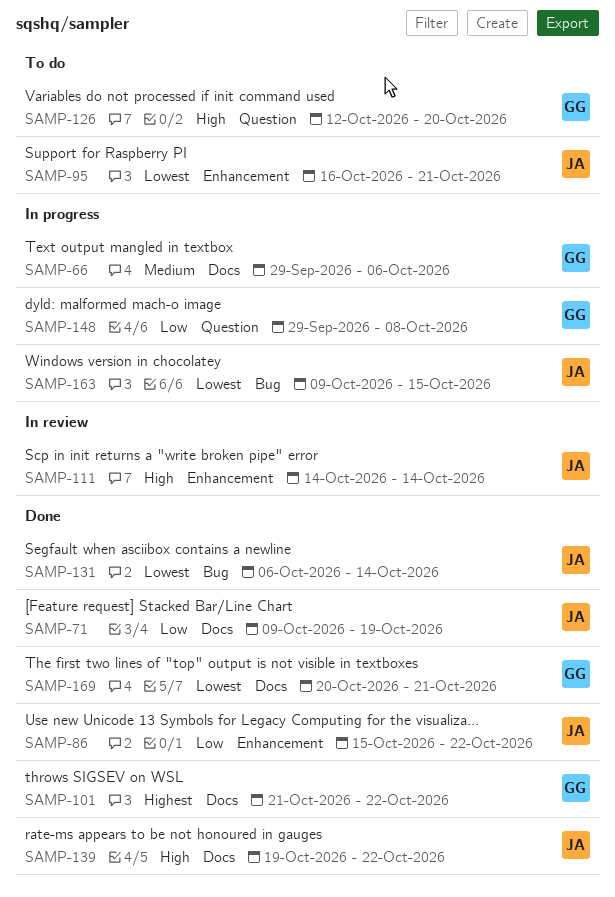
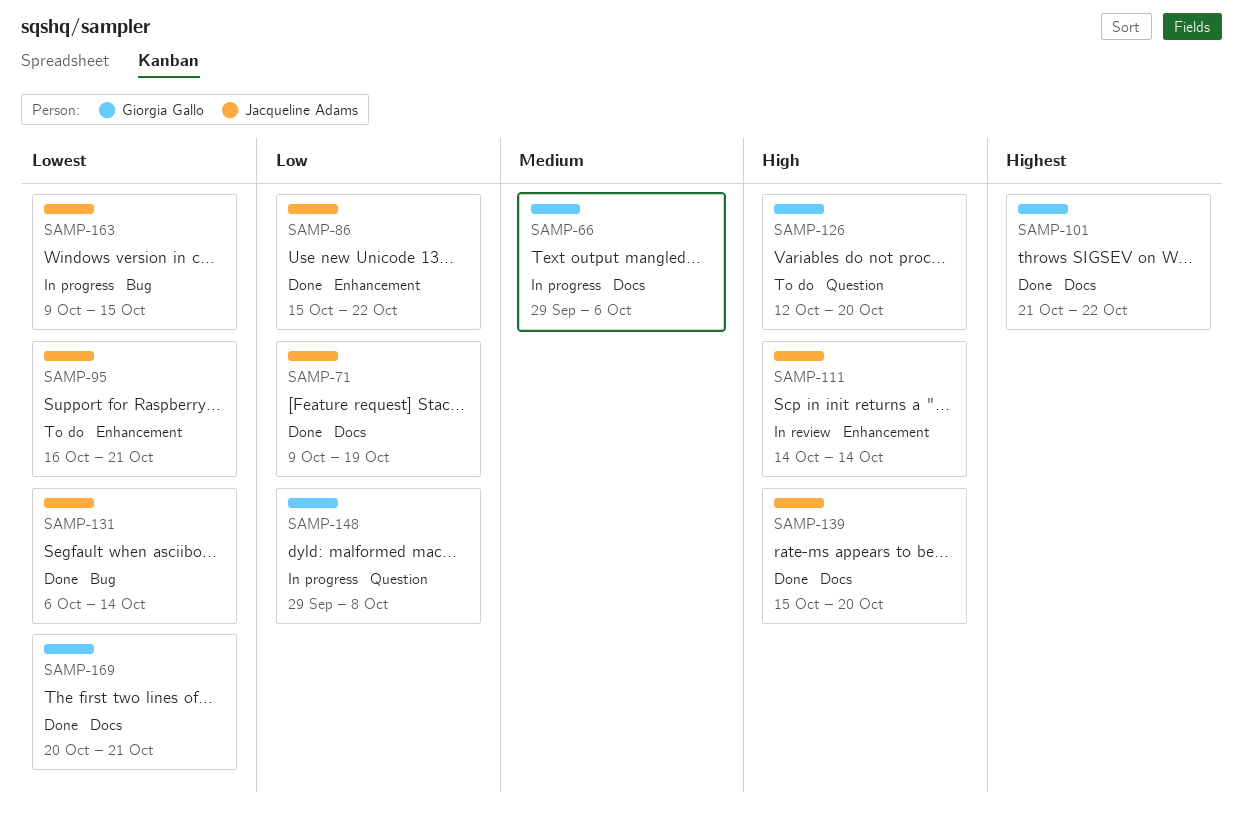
SAMP-139, start: Oct 19 -> Oct 15
SAMP-139, due: Oct 22 -> Oct 20

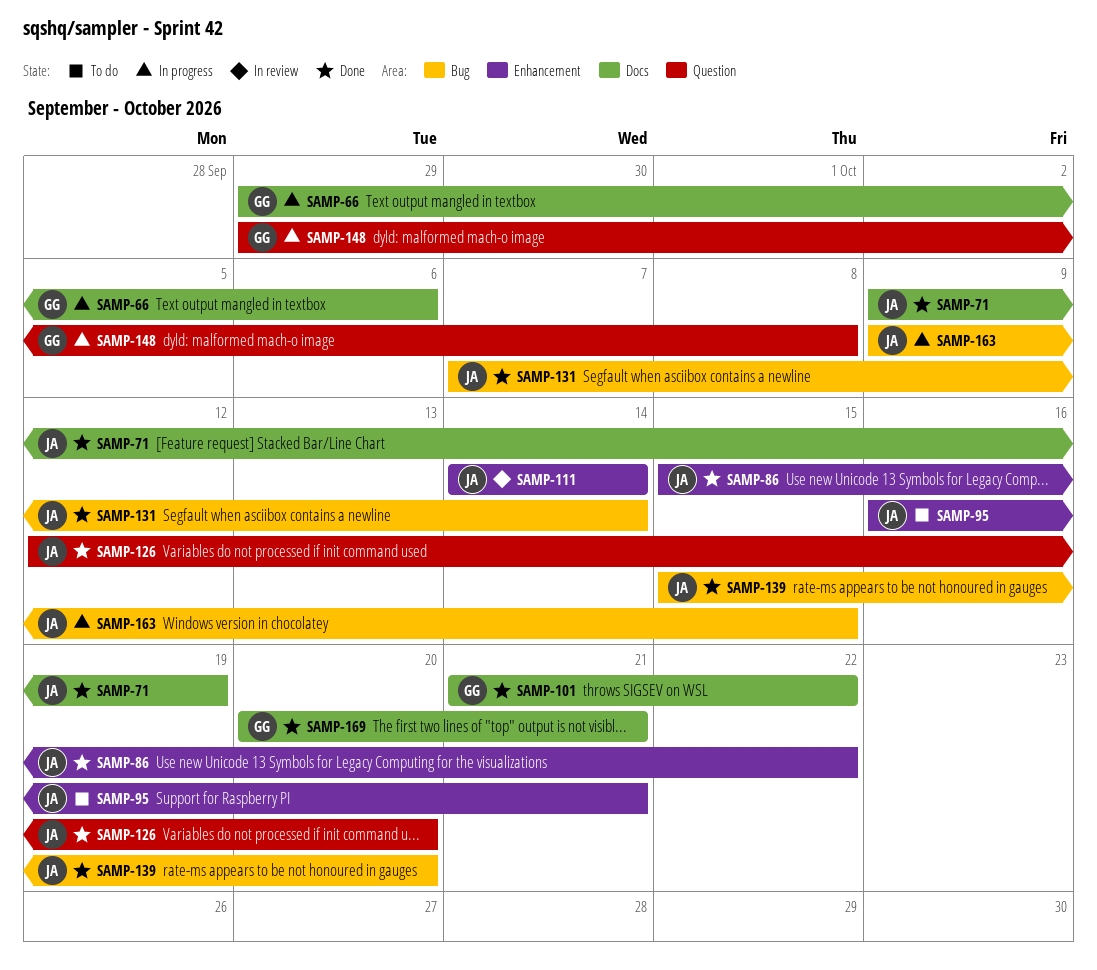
SAMP-126, status: To do -> Done
SAMP-126, owner: Giorgia Gallo -> Jacqueline Adams
SAMP-131, start: Oct 6 -> Oct 7
SAMP-139, label: Docs -> Bug

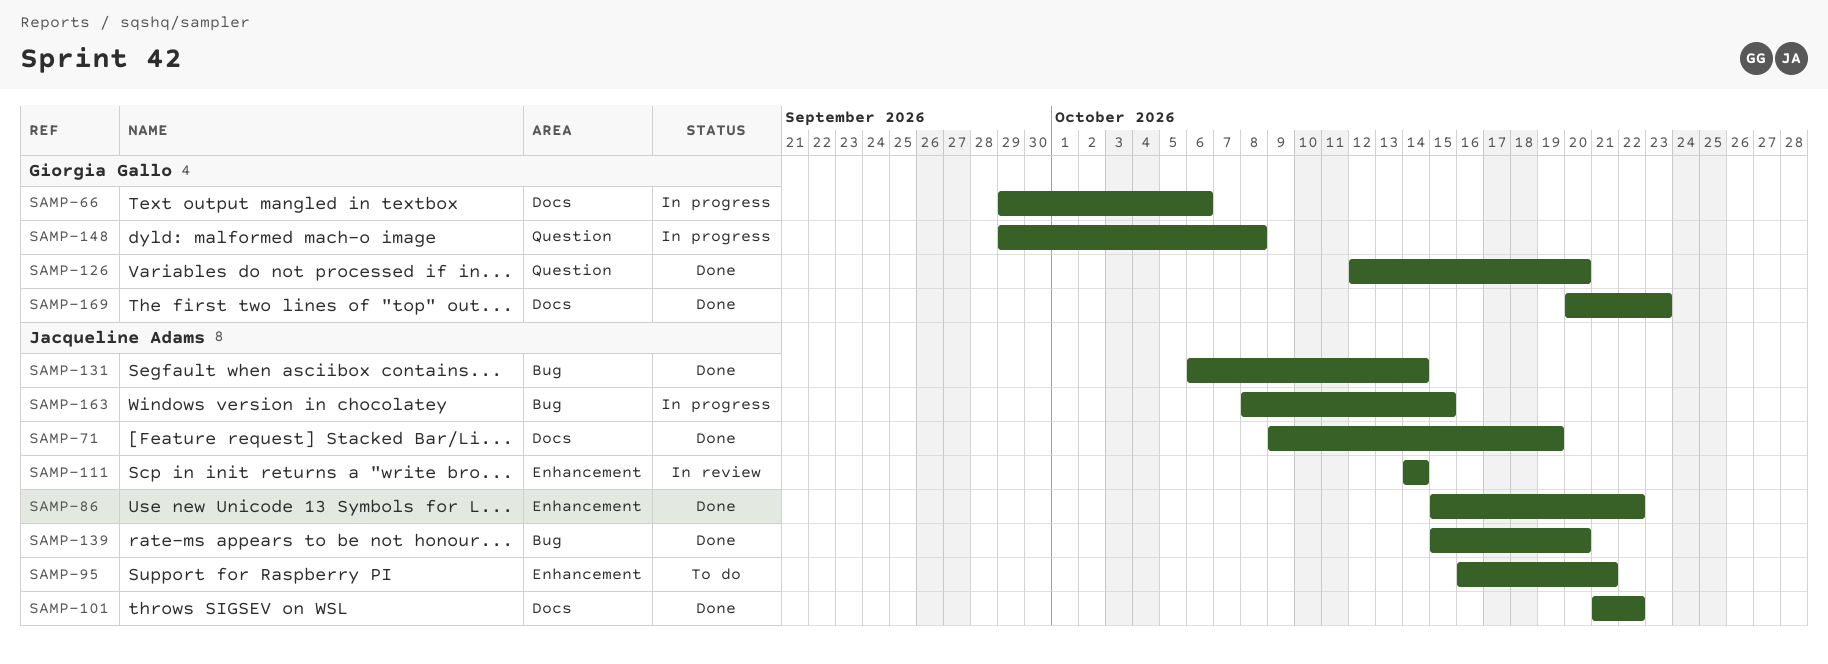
SAMP-101, owner: Giorgia Gallo -> Jacqueline Adams
SAMP-126, owner: Jacqueline Adams -> Giorgia Gallo
SAMP-131, start: Oct 7 -> Oct 6
SAMP-163, start: Oct 9 -> Oct 8
SAMP-169, due: Oct 21 -> Oct 23

